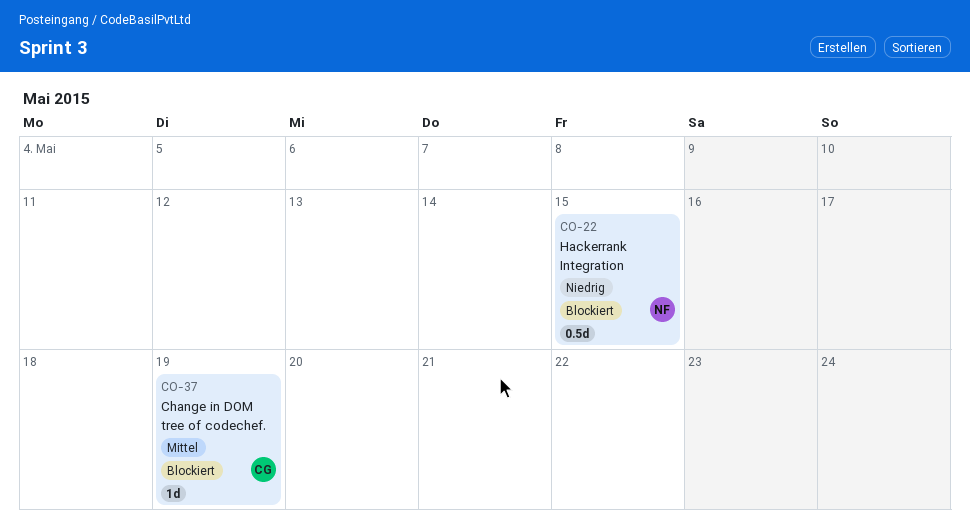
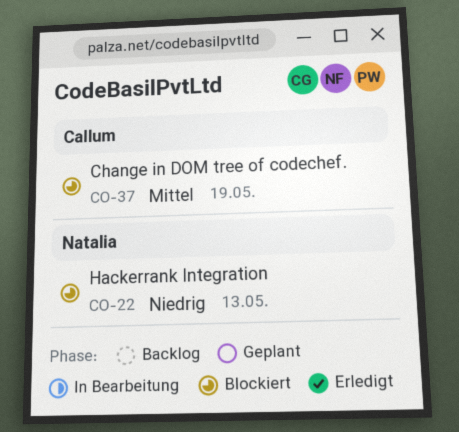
CO-22, due: May 15 -> May 13

